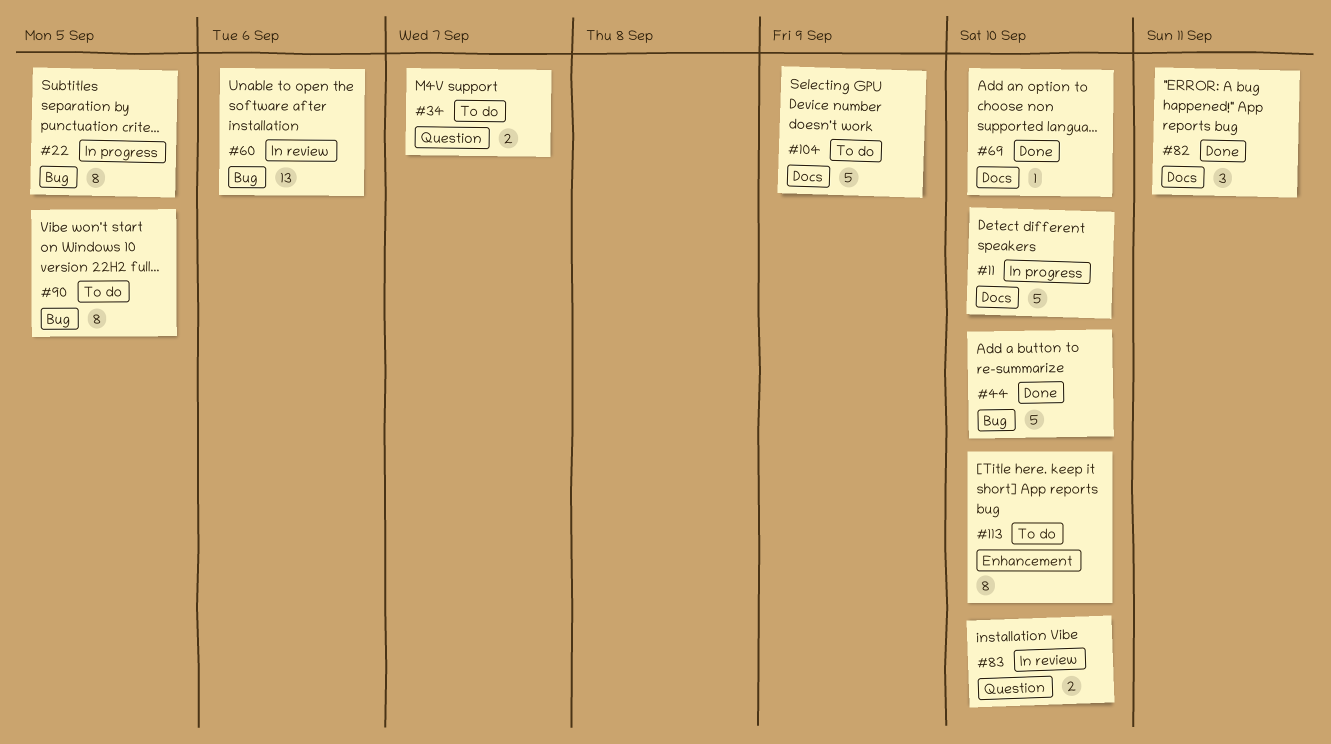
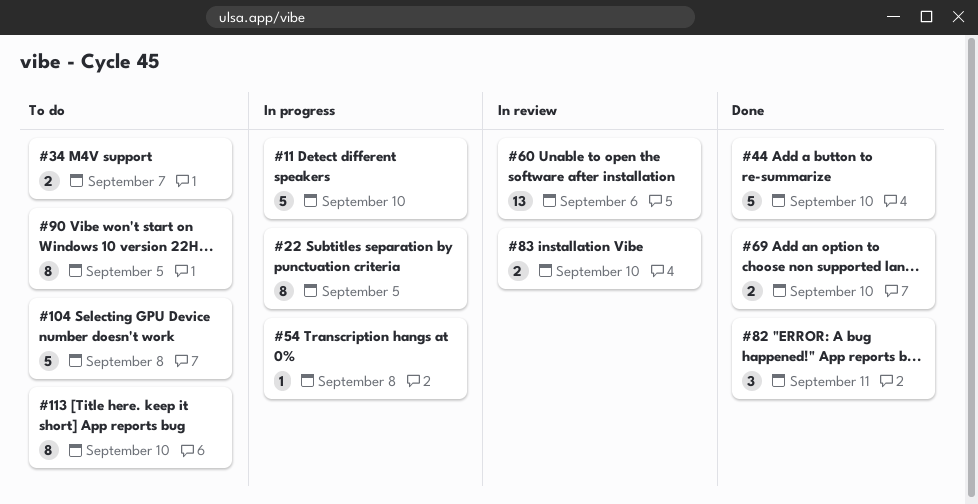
#54: none -> present
#69, estimate: 1 -> 2
#104, due: Sep 9 -> Sep 8

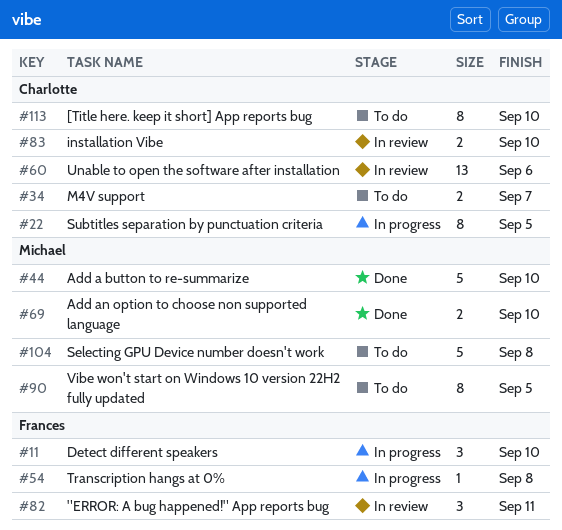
#11, estimate: 5 -> 3
#82, status: Done -> In review

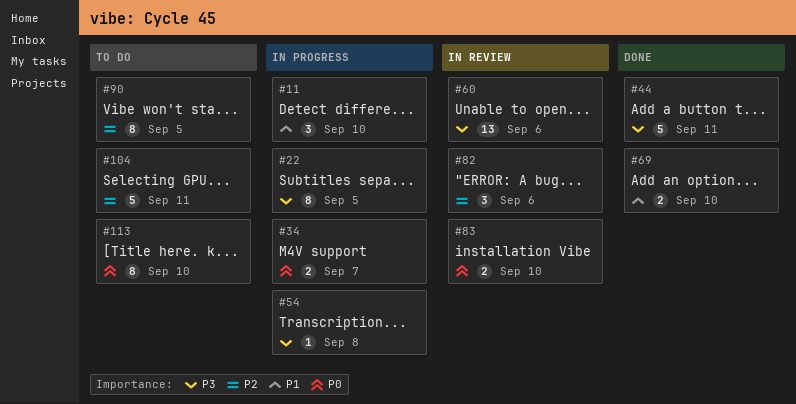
#34, status: To do -> In progress
#44, due: Sep 10 -> Sep 11
#82, due: Sep 11 -> Sep 6
#104, due: Sep 8 -> Sep 11

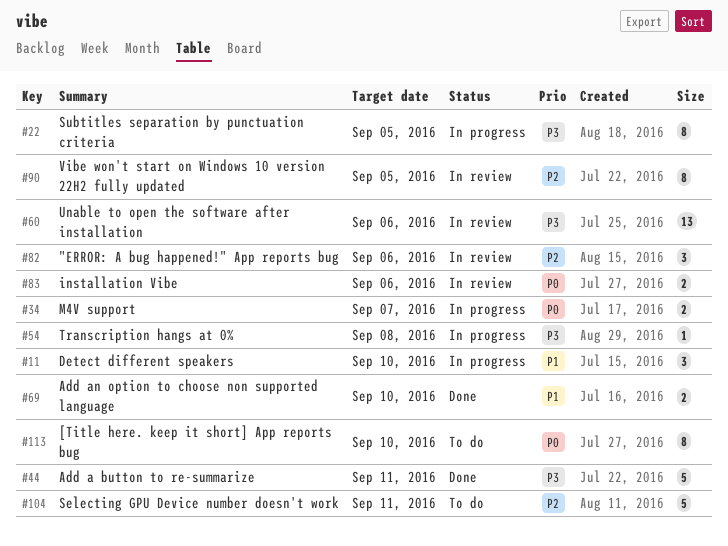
#83, due: Sep 10 -> Sep 6
#90, status: To do -> In review

